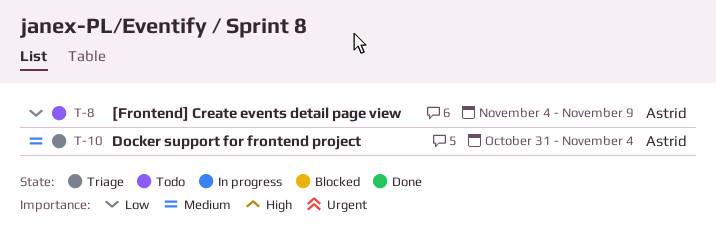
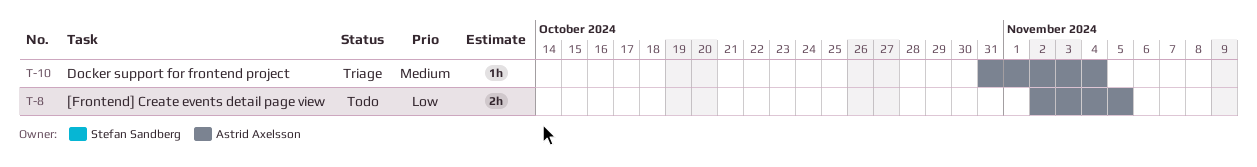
T-8, start: Nov 4 -> Nov 2
T-8, due: Nov 9 -> Nov 5

